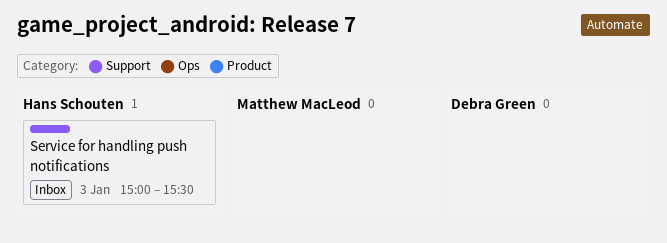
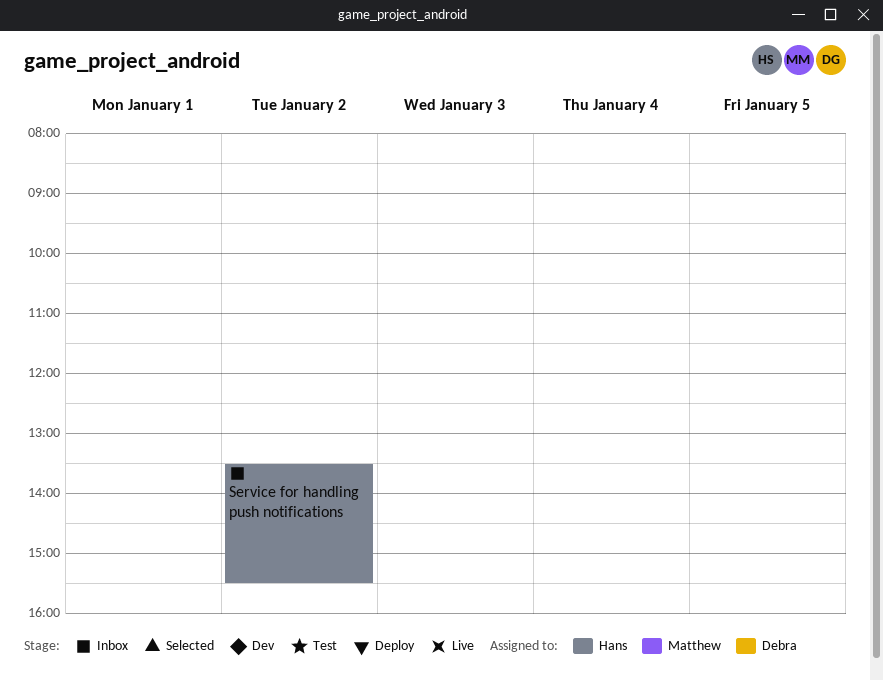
Service for handling push notifications, day: Jan 3 -> Jan 2
Service for handling push notifications, begins: 15:00 -> 13:30

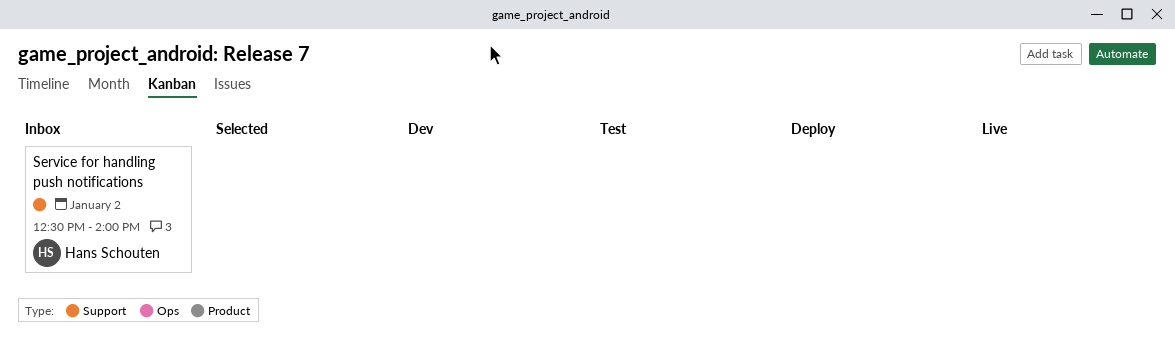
Service for handling push notifications, begins: 13:30 -> 12:30
Service for handling push notifications, ends: 15:30 -> 14:00

